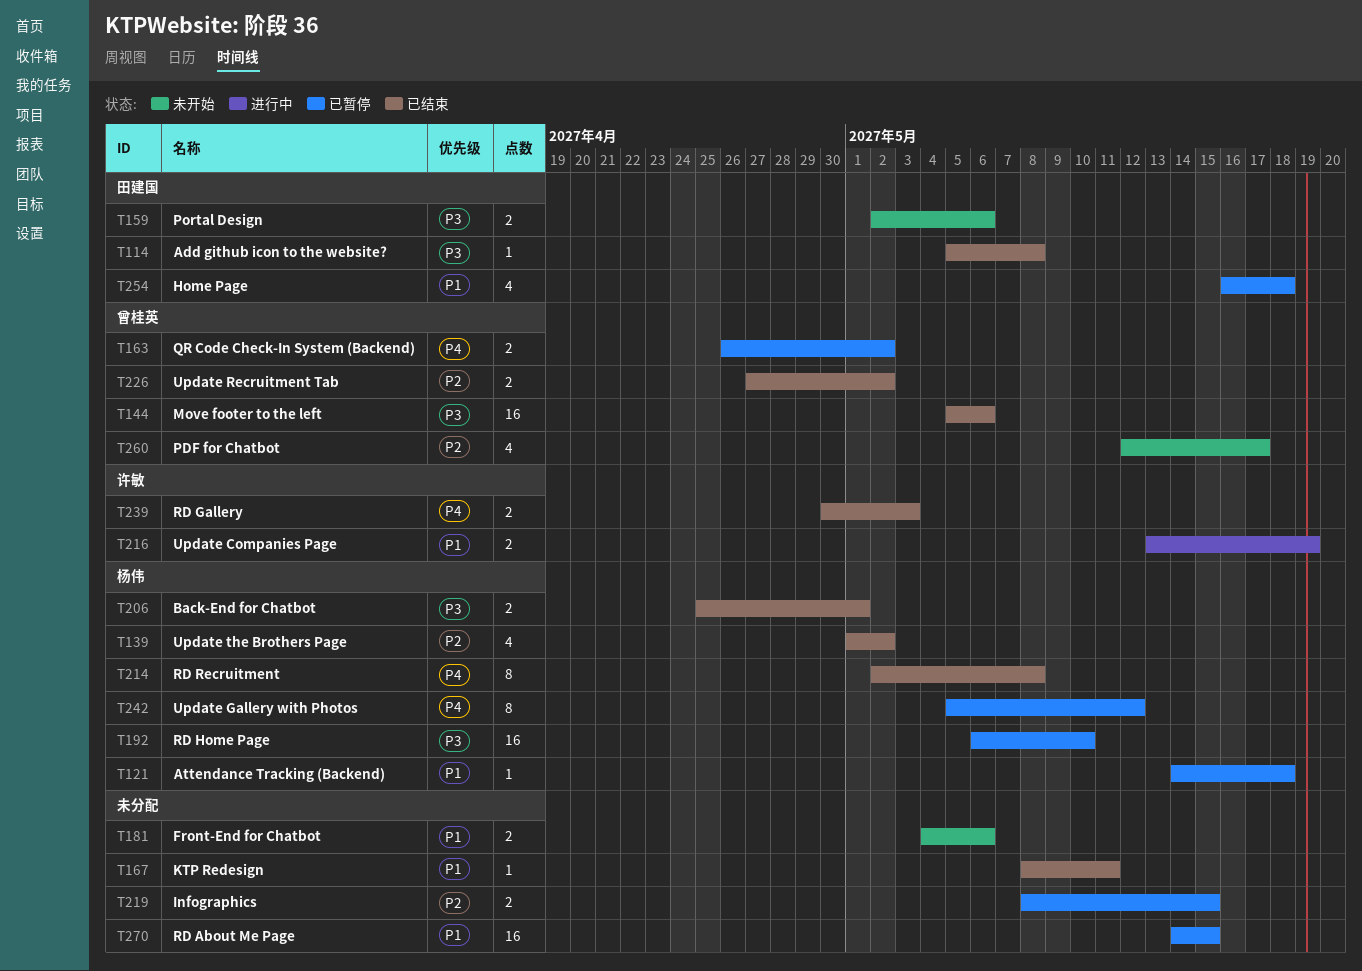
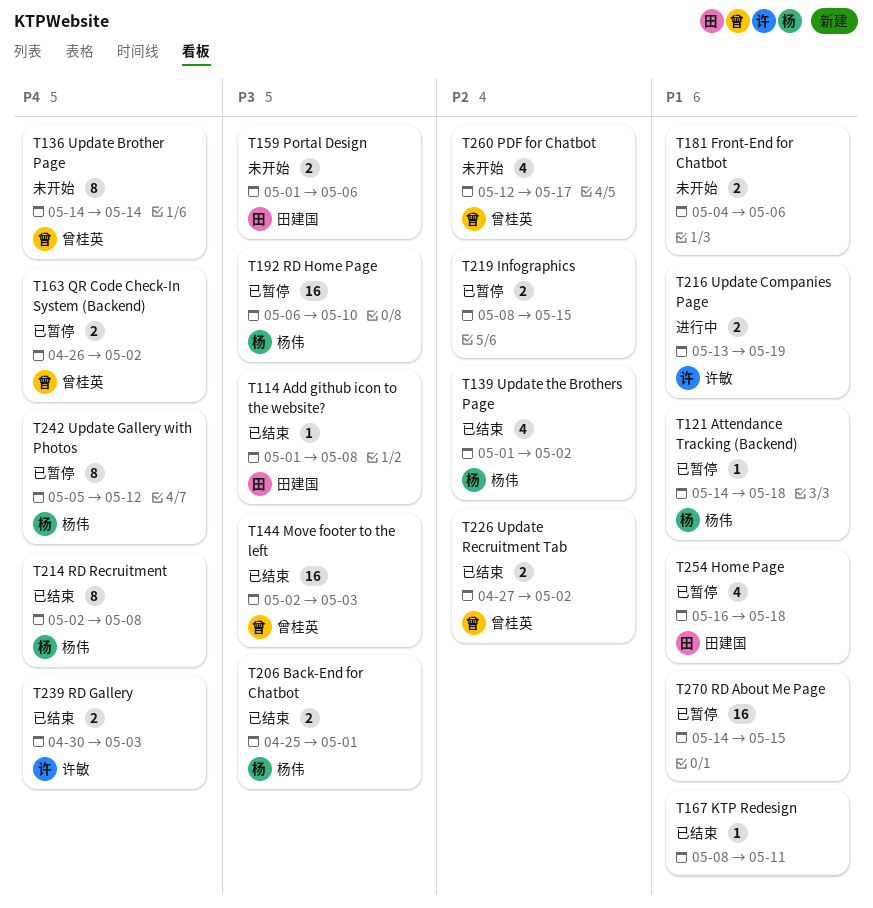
T114, start: May 5 -> May 1
T136: none -> present
T144, start: May 5 -> May 2
T144, due: May 6 -> May 3
T159, start: May 2 -> May 1

